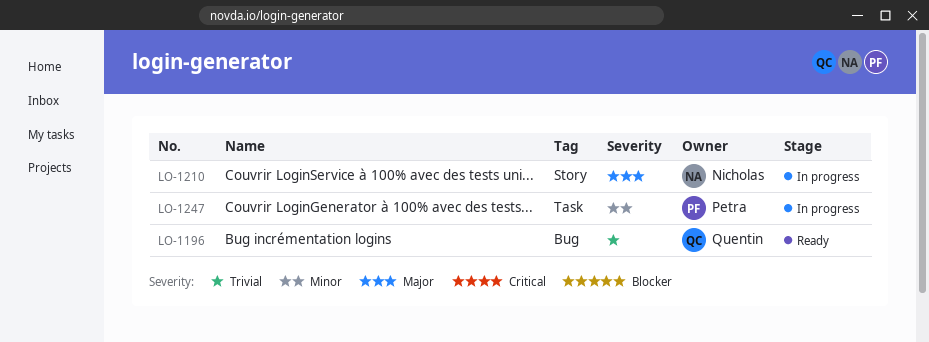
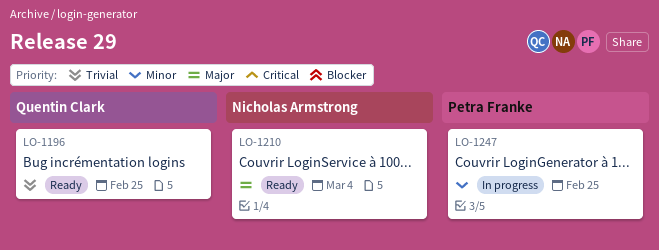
LO-1210, status: In progress -> Ready

